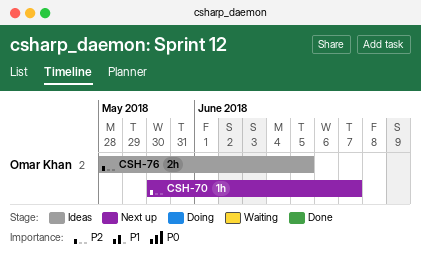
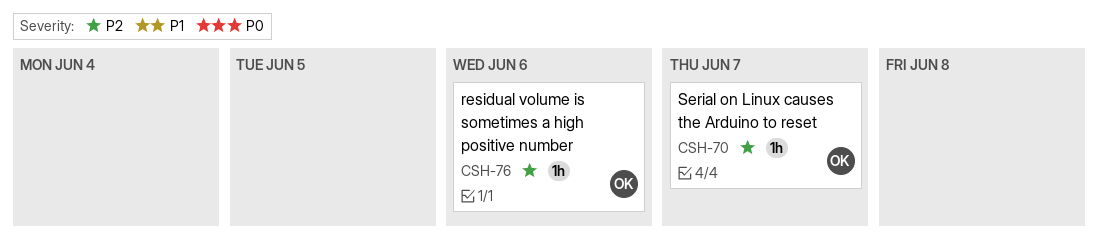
CSH-76, estimate: 2h -> 1h
CSH-76, due: Jun 5 -> Jun 6

